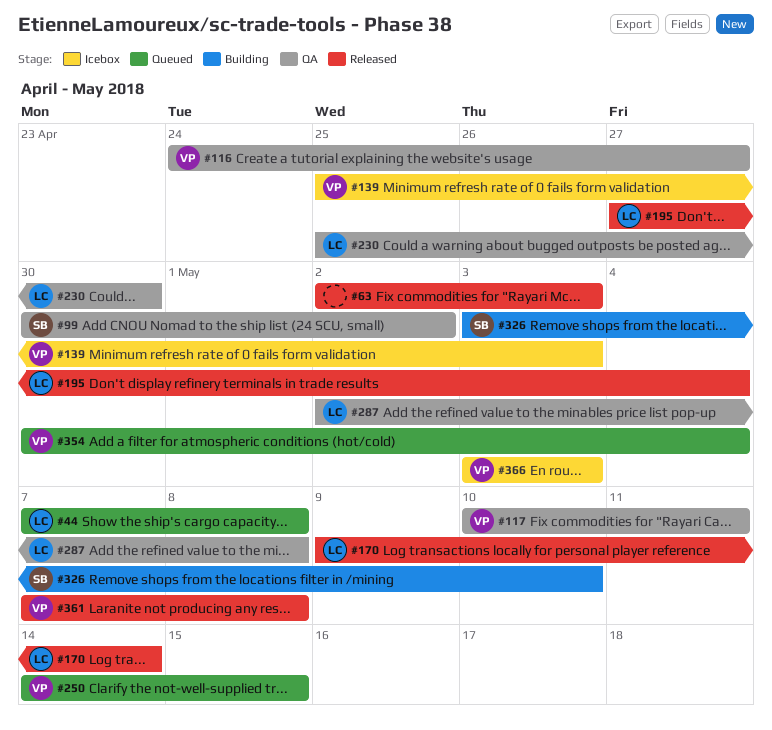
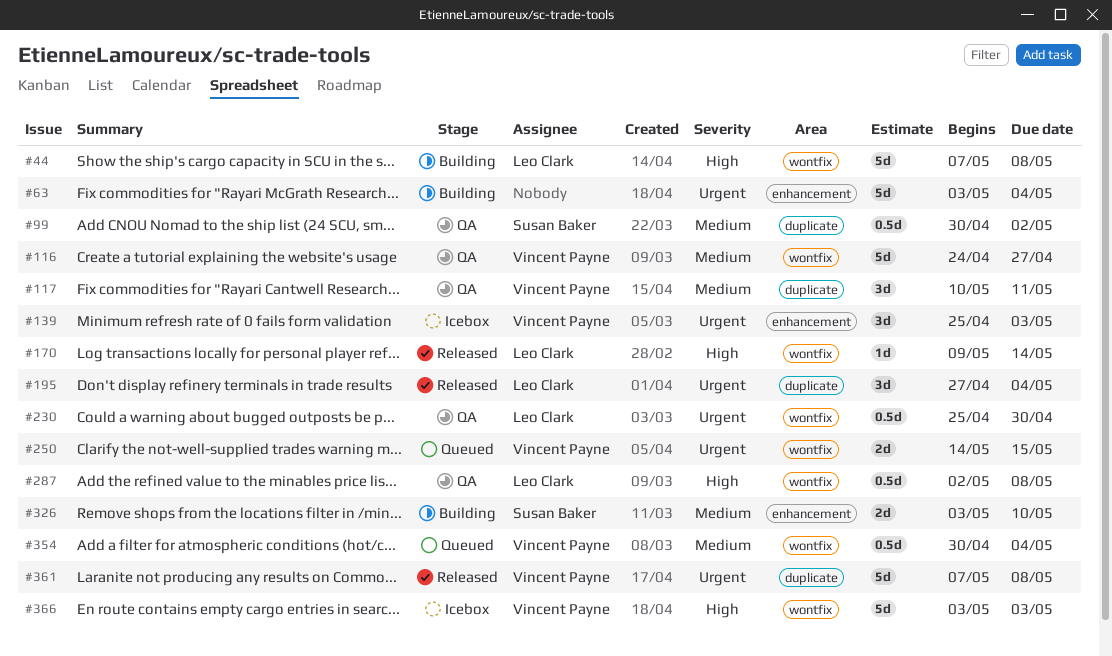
#44, status: Queued -> Building
#63, status: Released -> Building
#63, start: May 2 -> May 3
#63, due: May 3 -> May 4

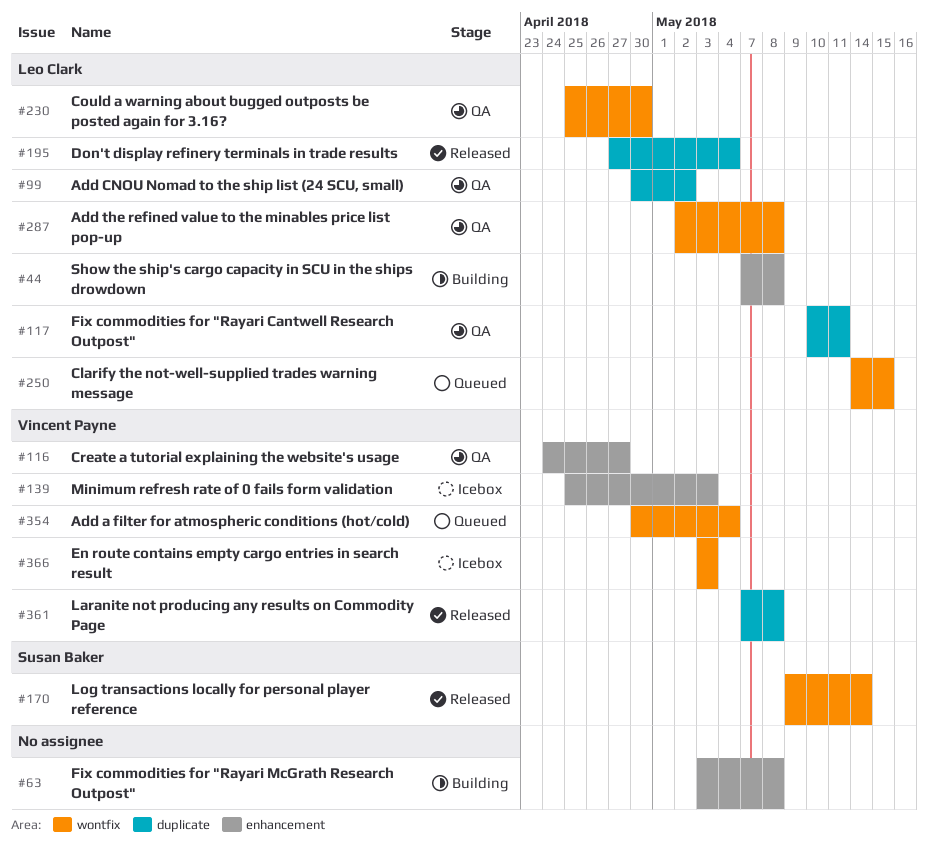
#44, label: wontfix -> enhancement
#63, due: May 4 -> May 8
#99, owner: Susan Baker -> Leo Clark
#116, label: wontfix -> enhancement
#117, owner: Vincent Payne -> Leo Clark
#170, owner: Leo Clark -> Susan Baker
#250, owner: Vincent Payne -> Leo Clark
#326: present -> none

